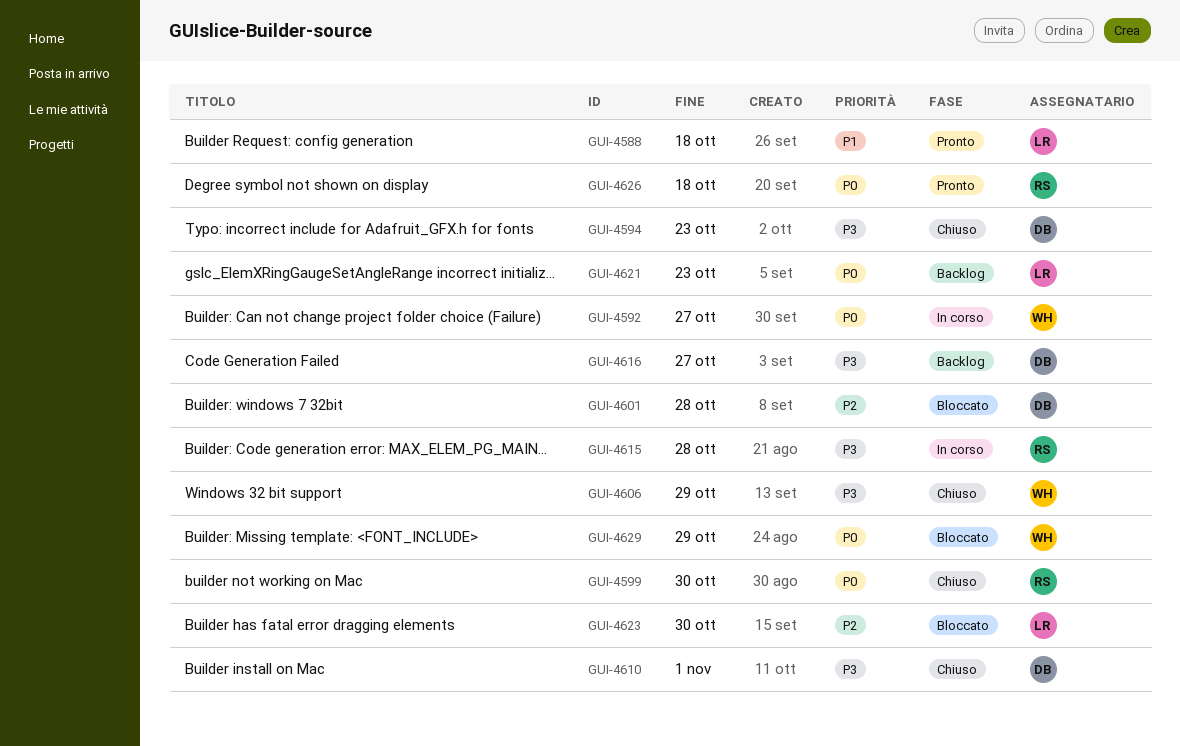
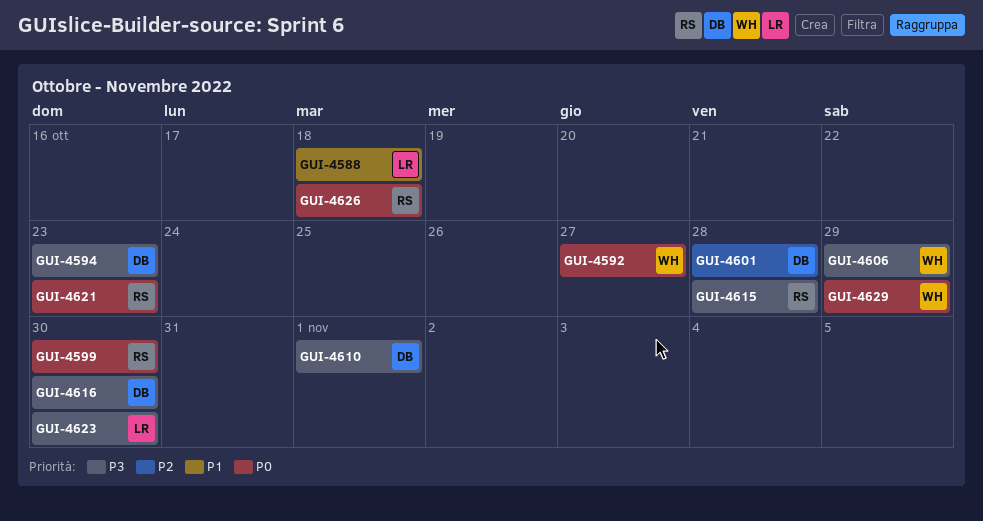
GUI-4616, due: Oct 27 -> Oct 30
GUI-4621, owner: LR -> RS
GUI-4623, priority: P2 -> P3

